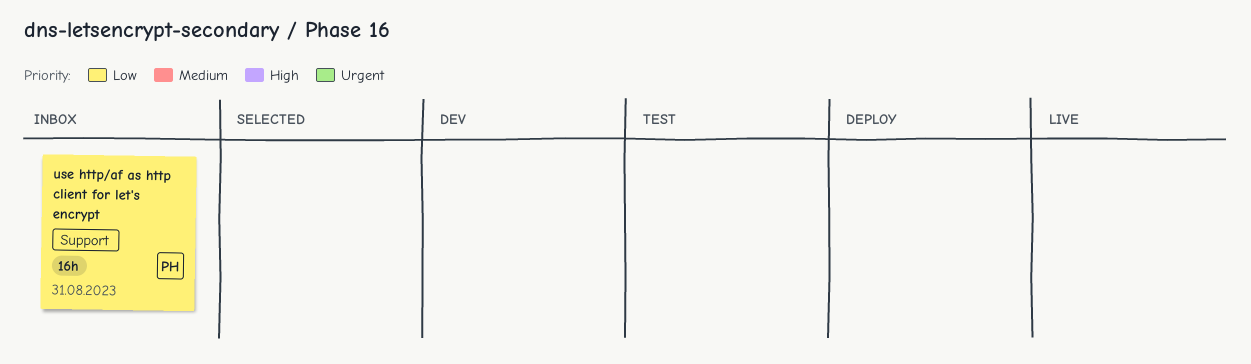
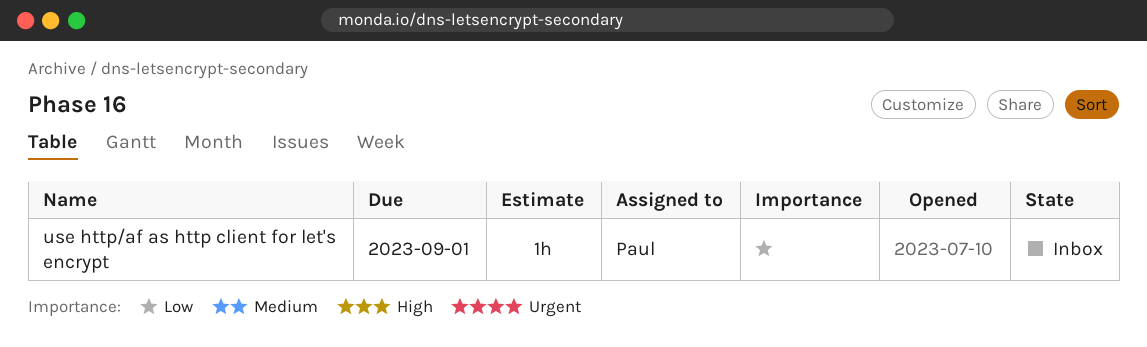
use http/af as http client for let's encrypt, estimate: 16h -> 1h
use http/af as http client for let's encrypt, due: Aug 31 -> Sep 1

